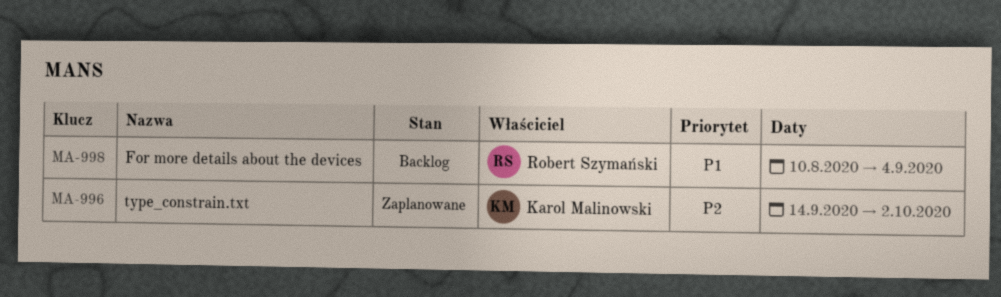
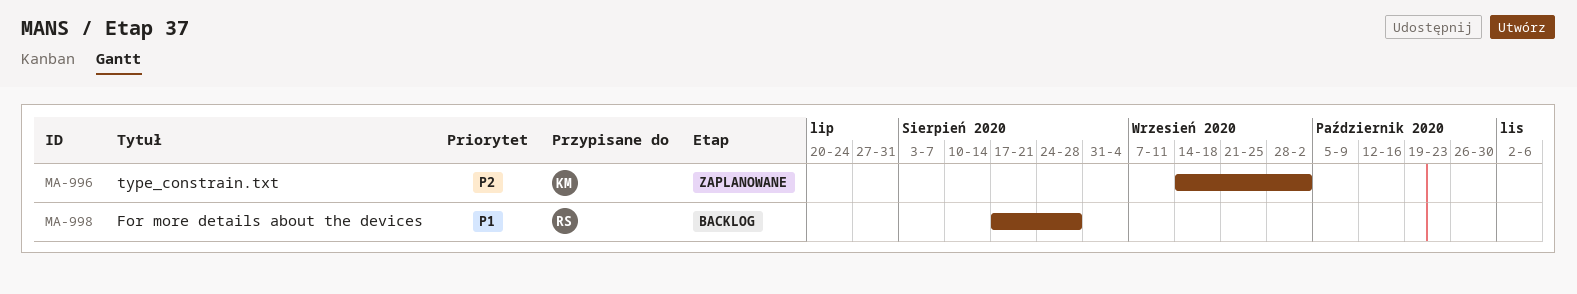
MA-998, start: Aug 10 -> Aug 17
MA-998, due: Sep 4 -> Aug 28

